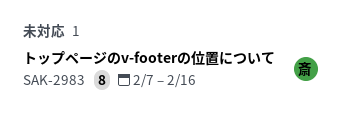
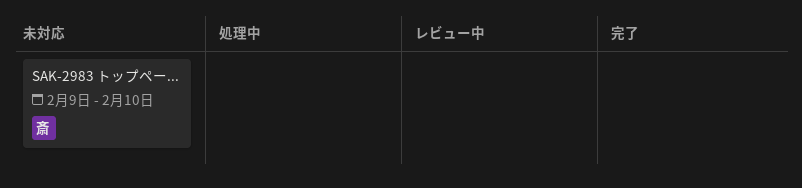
SAK-2983, start: Feb 7 -> Feb 9
SAK-2983, due: Feb 16 -> Feb 10

